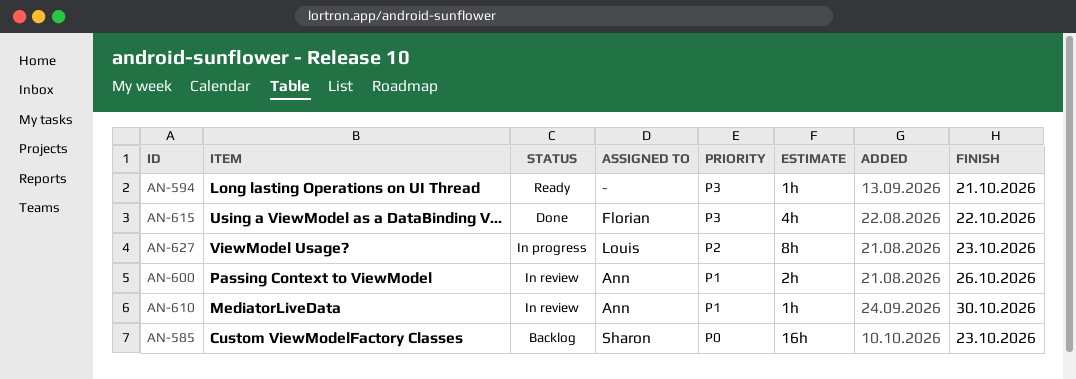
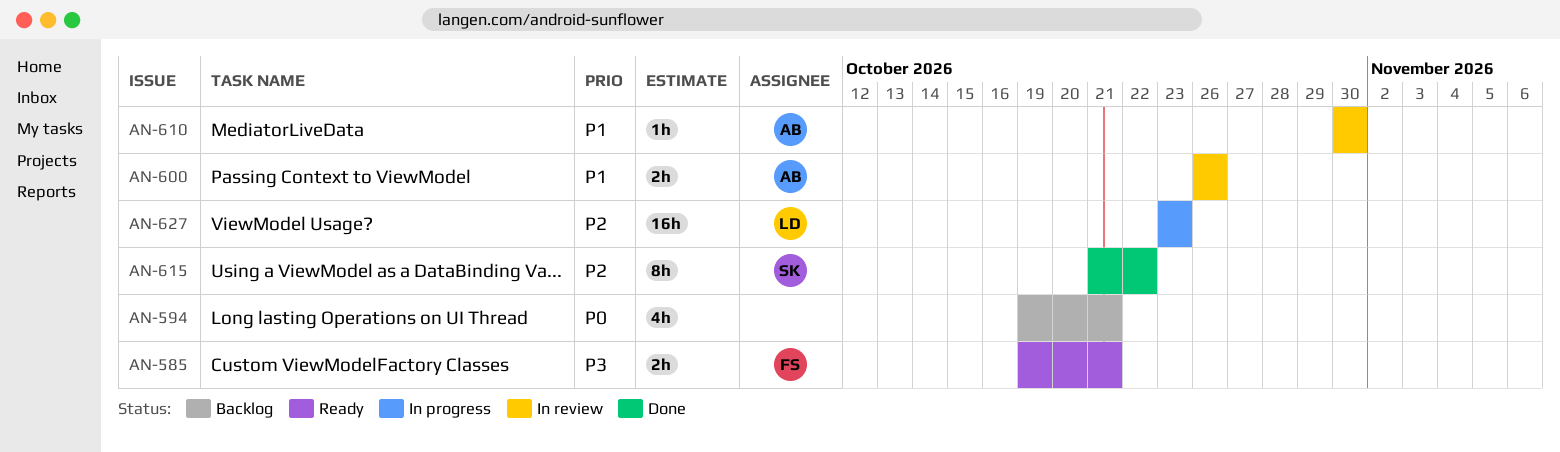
AN-585, status: Backlog -> Ready
AN-585, owner: Sharon -> Florian
AN-585, priority: P0 -> P3
AN-585, estimate: 16h -> 2h
AN-585, due: Oct 23 -> Oct 21
AN-594, status: Ready -> Backlog
AN-594, priority: P3 -> P0
AN-594, estimate: 1h -> 4h
AN-615, owner: Florian -> Sharon
AN-615, priority: P3 -> P2
AN-615, estimate: 4h -> 8h
AN-627, estimate: 8h -> 16h

